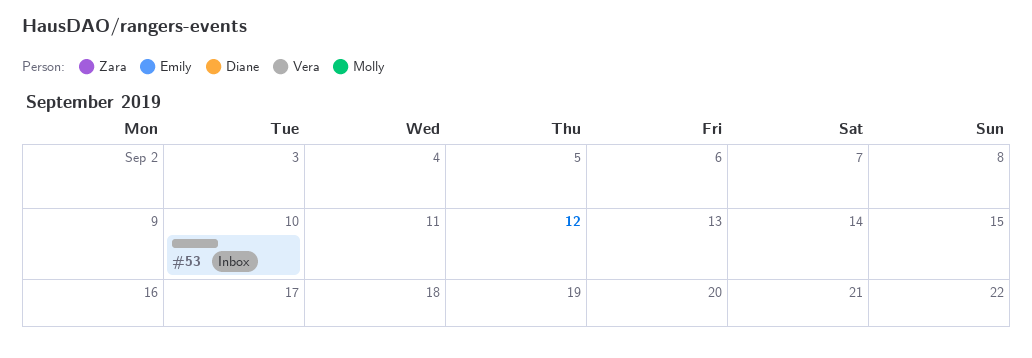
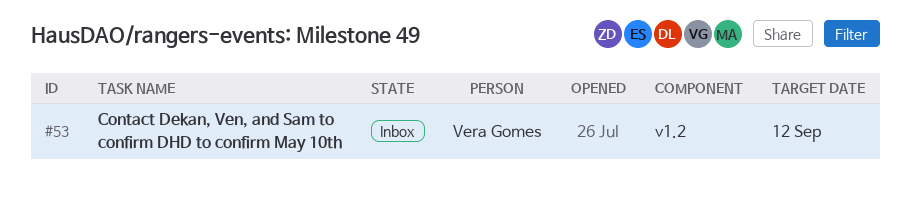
#53, due: Sep 10 -> Sep 12

